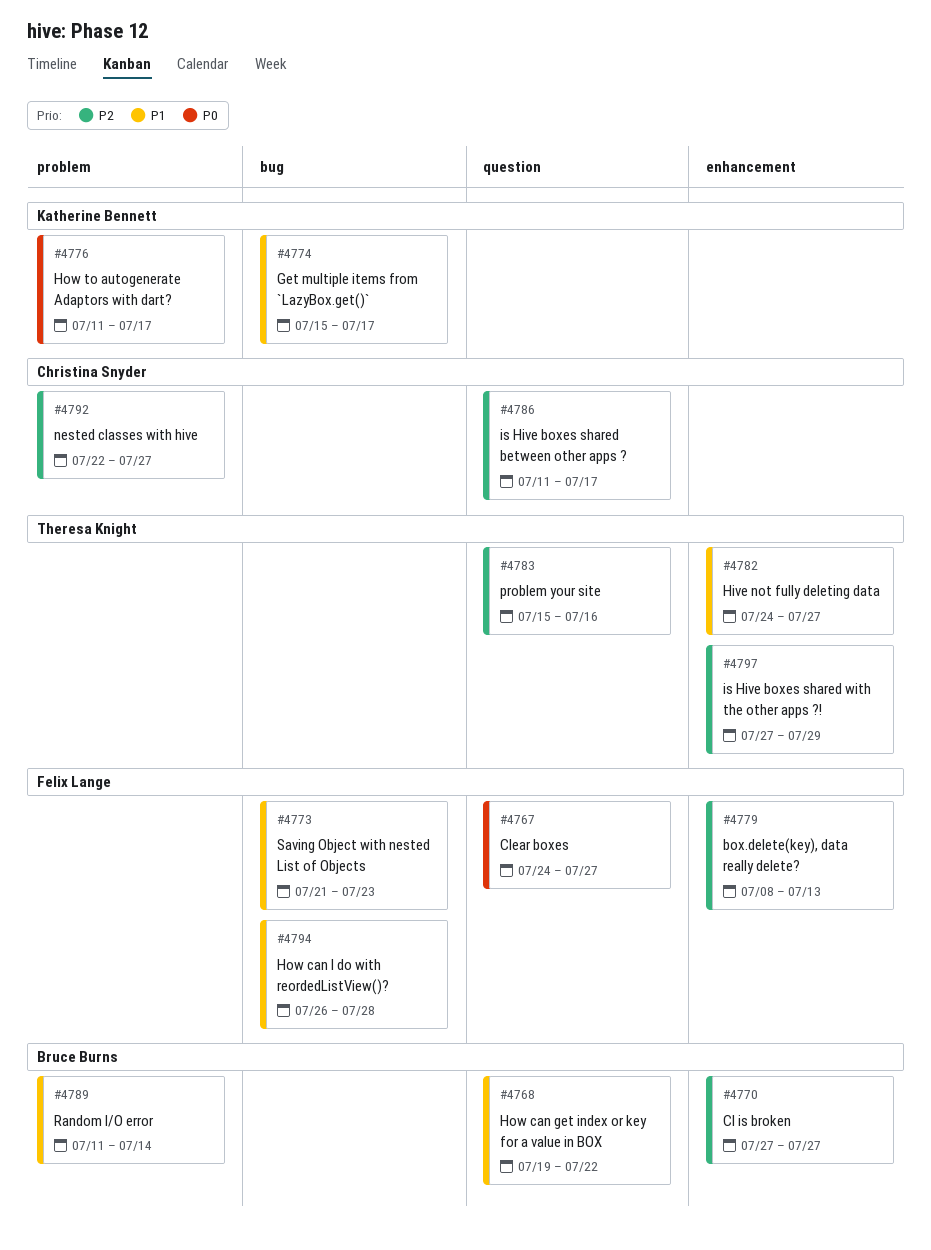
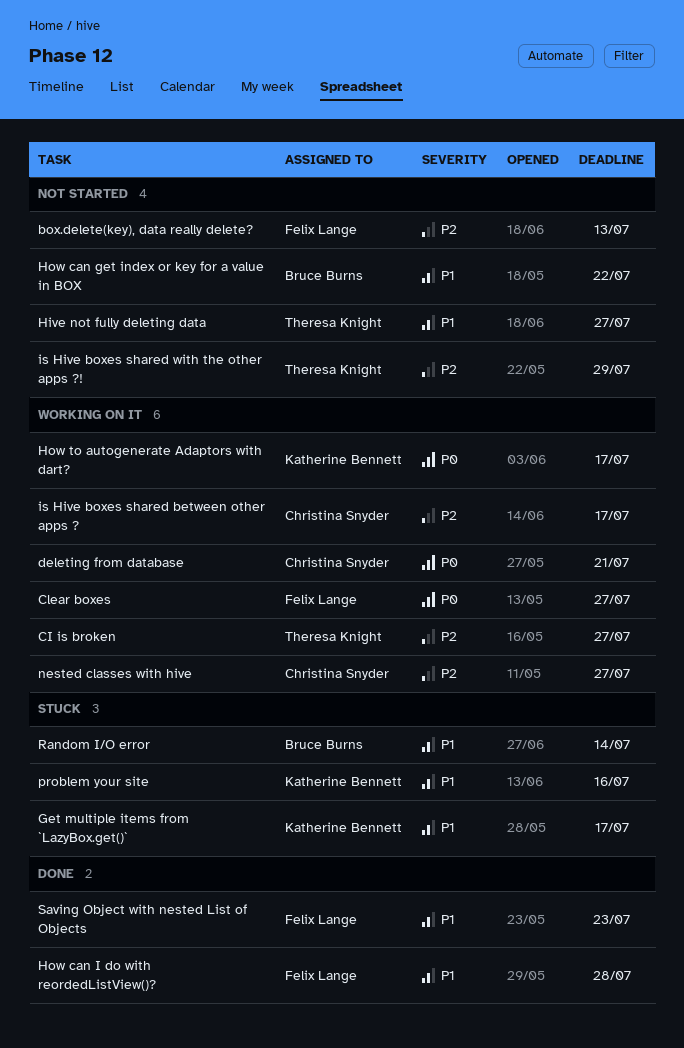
CI is broken, owner: Bruce Burns -> Theresa Knight
deleting from database: none -> present
problem your site, owner: Theresa Knight -> Katherine Bennett
problem your site, priority: P2 -> P1

